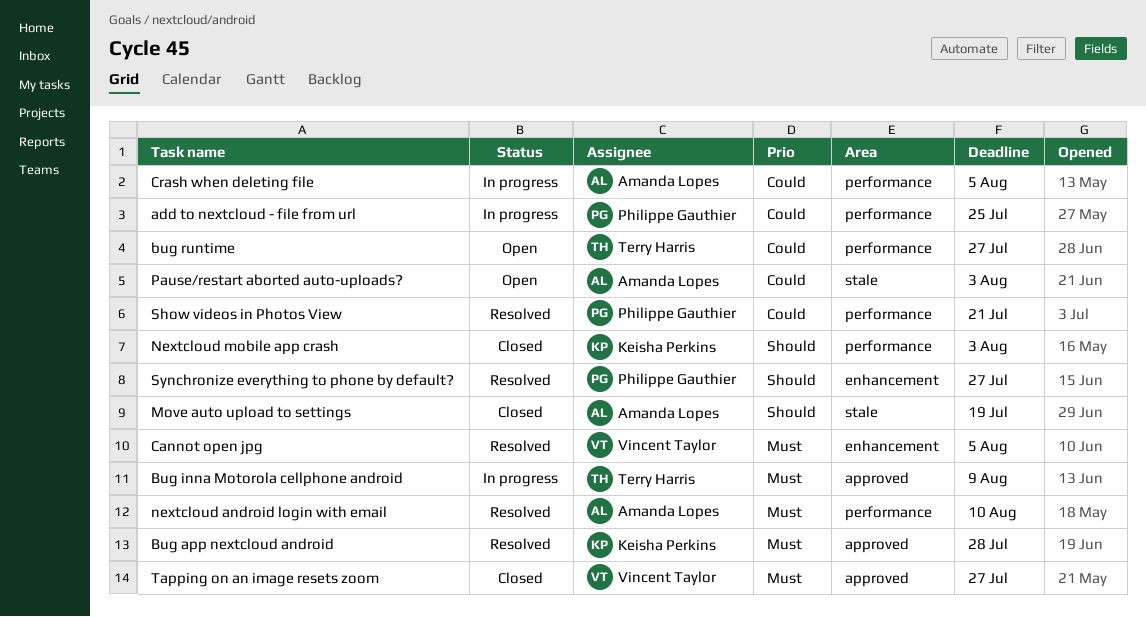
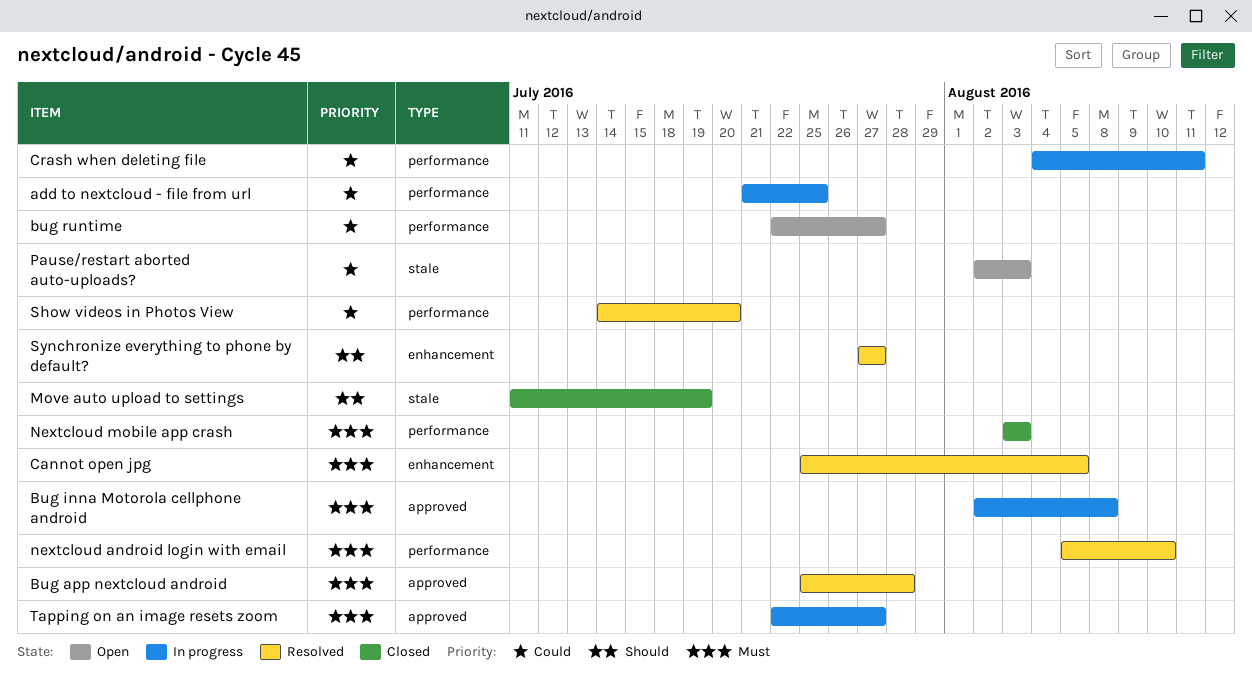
Bug inna Motorola cellphone android, due: Aug 9 -> Aug 8
Crash when deleting file, due: Aug 5 -> Aug 11
Nextcloud mobile app crash, priority: Should -> Must
Show videos in Photos View, due: Jul 21 -> Jul 20
Tapping on an image resets zoom, status: Closed -> In progress

